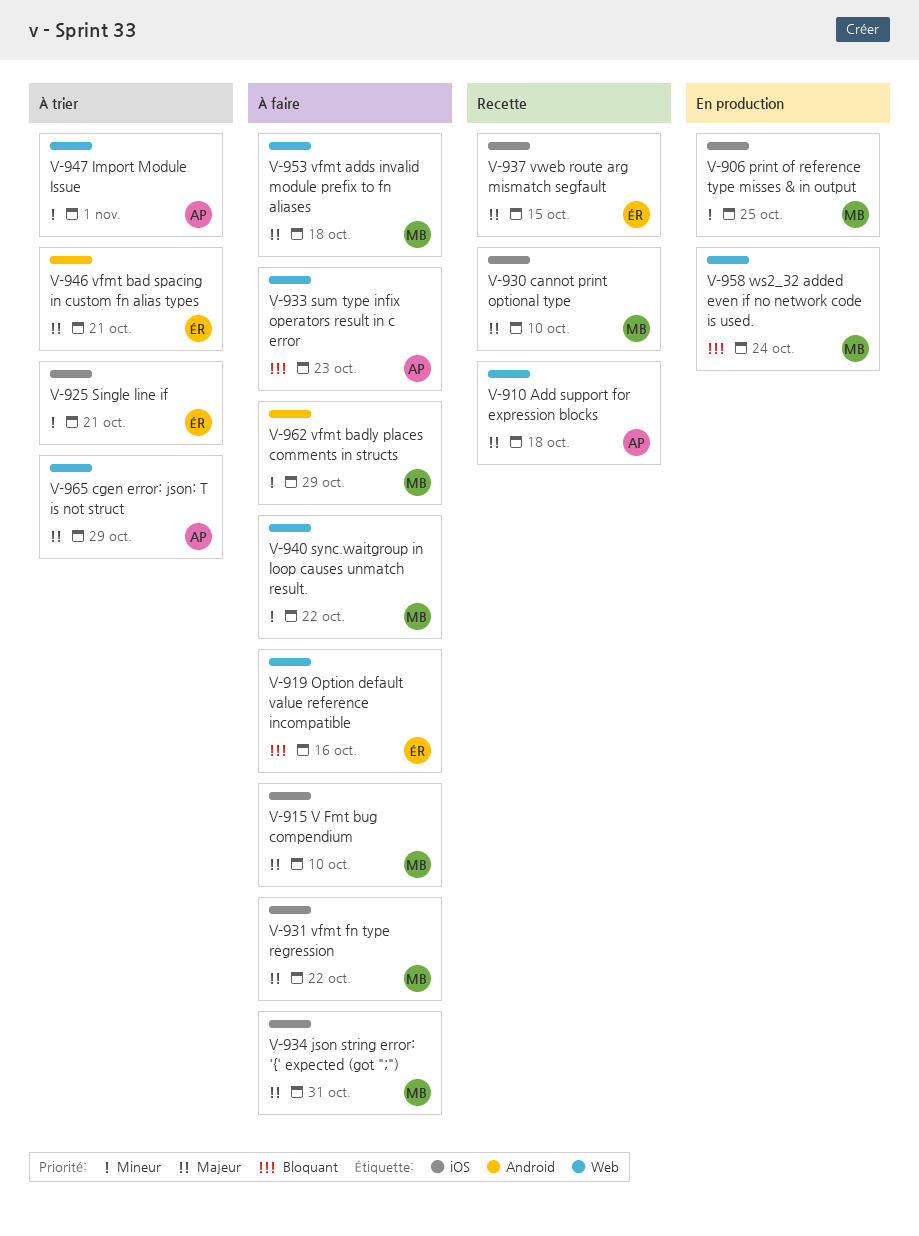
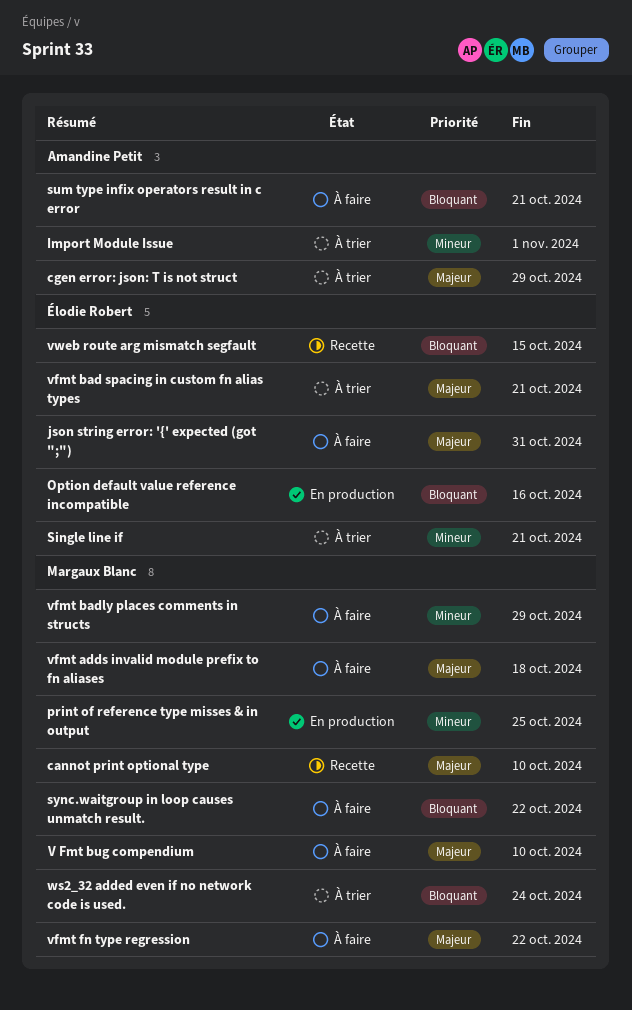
Add support for expression blocks: present -> none
json string error: '{' expected (got ";"), owner: Margaux Blanc -> Élodie Robert
Option default value reference incompatible, status: À faire -> En production
sum type infix operators result in c error, due: Oct 23 -> Oct 21
sync.waitgroup in loop causes unmatch result., priority: Mineur -> Bloquant
vweb route arg mismatch segfault, priority: Majeur -> Bloquant
ws2_32 added even if no network code is used., status: En production -> À trier

